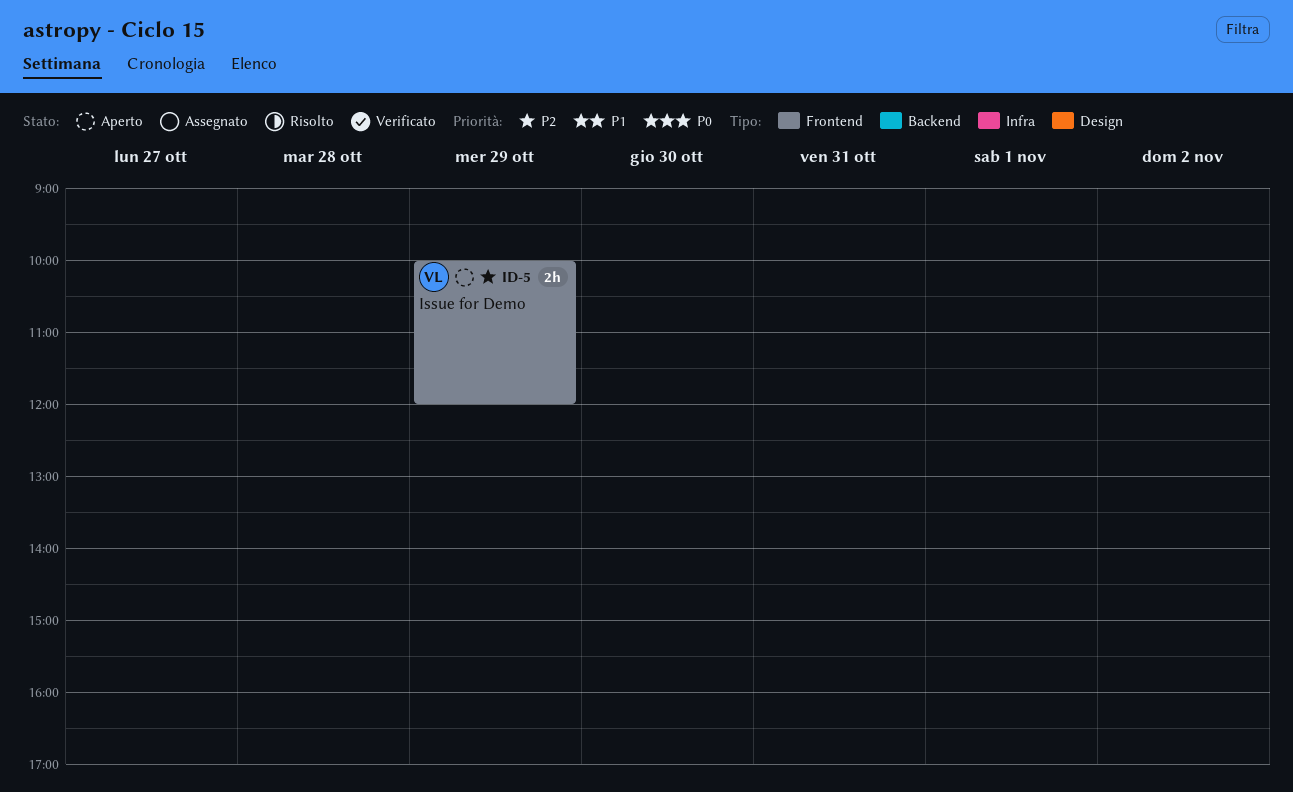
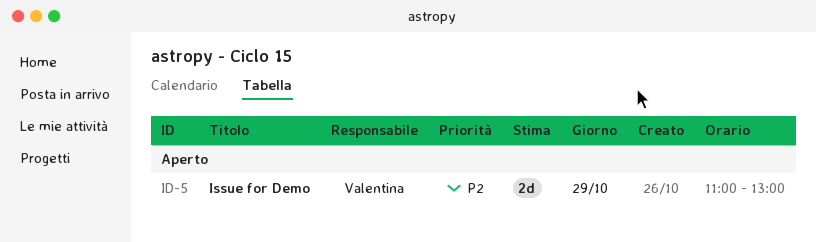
ID-5, estimate: 2h -> 2d
ID-5, begins: 10:00 -> 11:00
ID-5, ends: 12:00 -> 13:00

